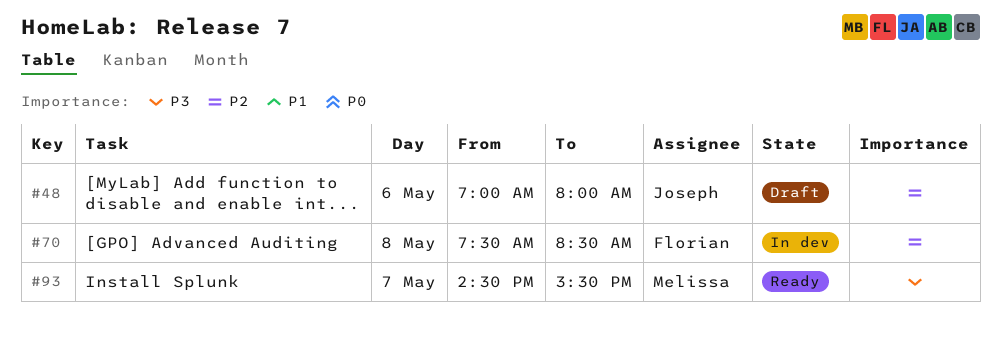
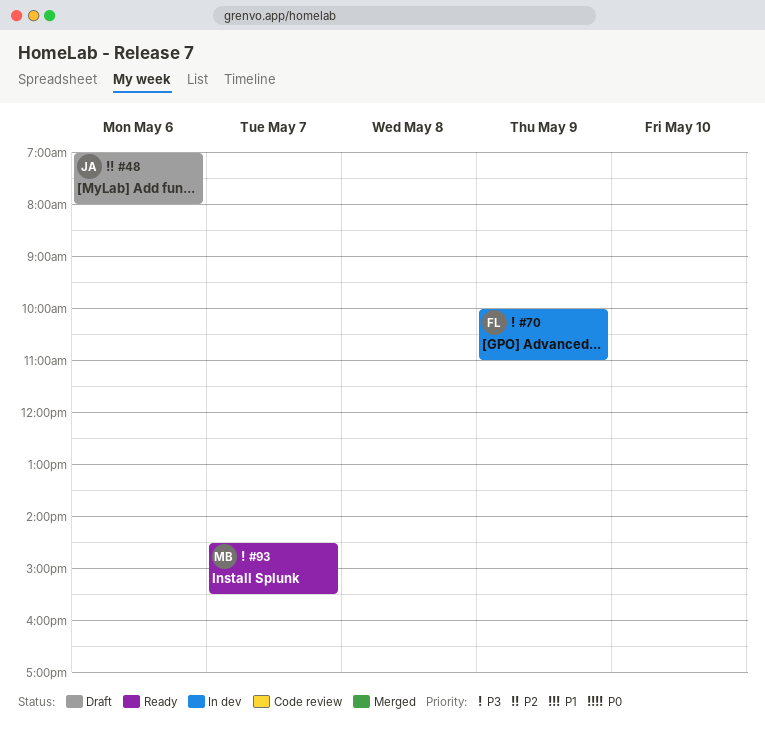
#70, priority: P2 -> P3
#70, day: May 8 -> May 9
#70, begins: 07:30 -> 10:00
#70, ends: 08:30 -> 11:00

